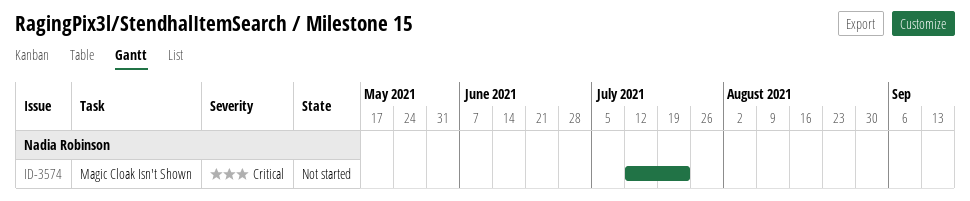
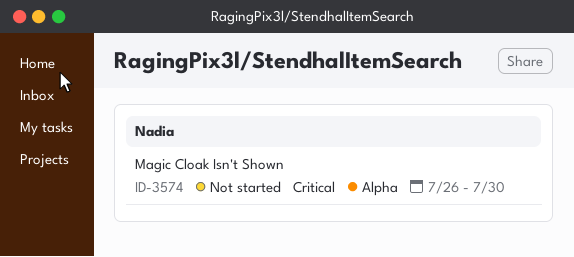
ID-3574, start: Jul 12 -> Jul 26
ID-3574, due: Jul 23 -> Jul 30

